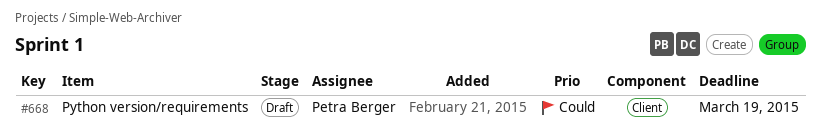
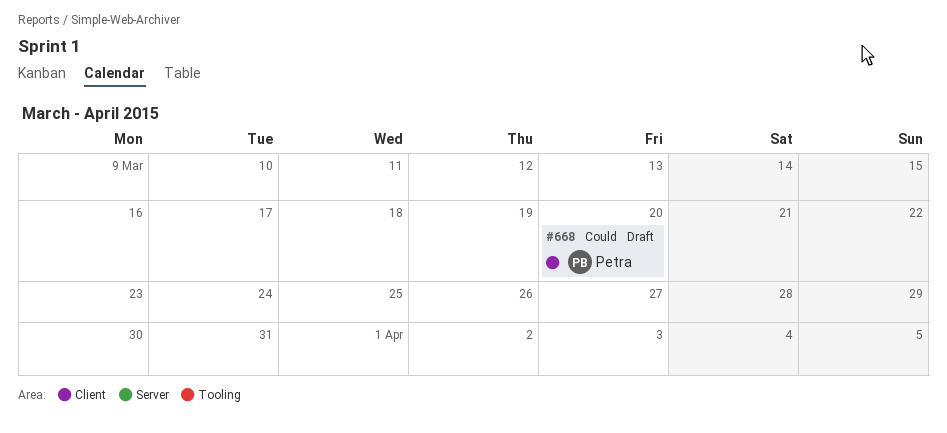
#668, due: Mar 19 -> Mar 20

